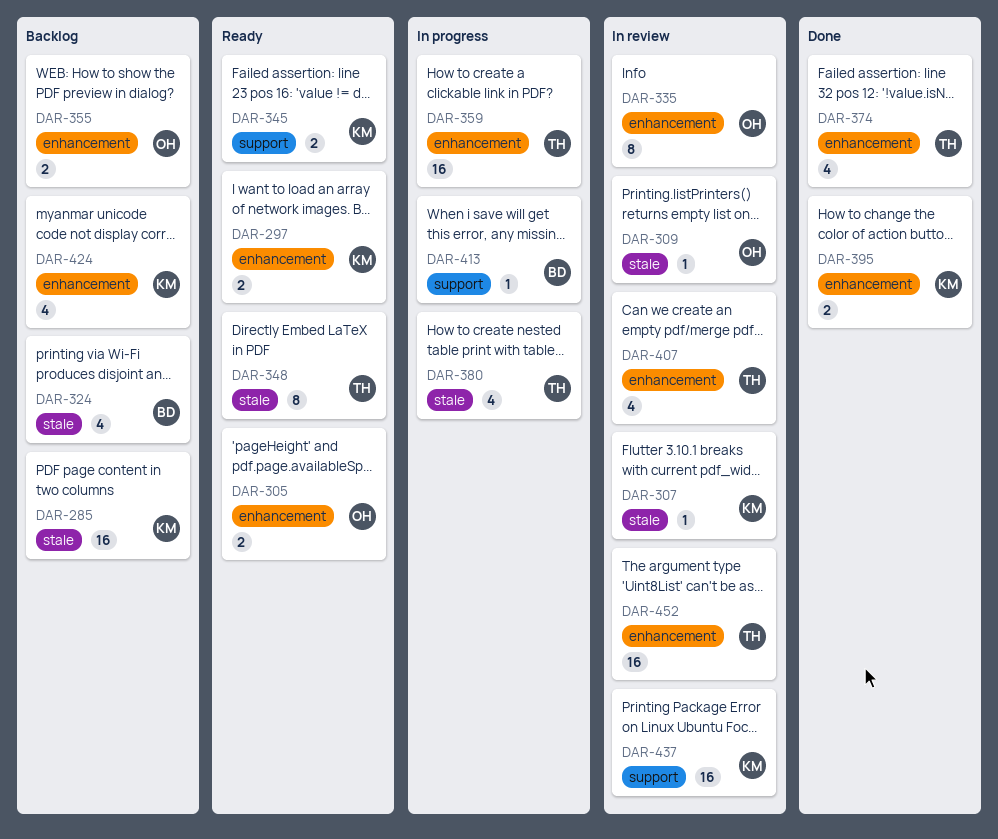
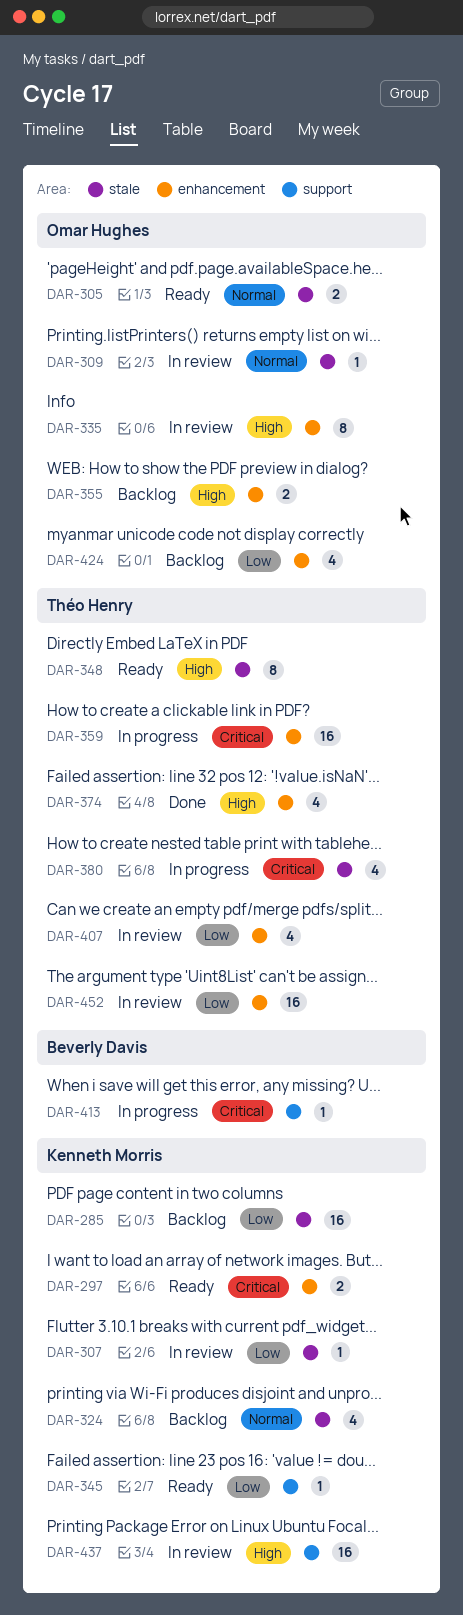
DAR-305, label: enhancement -> stale
DAR-324, owner: Beverly Davis -> Kenneth Morris
DAR-345, estimate: 2 -> 1
DAR-395: present -> none
DAR-424, owner: Kenneth Morris -> Omar Hughes

